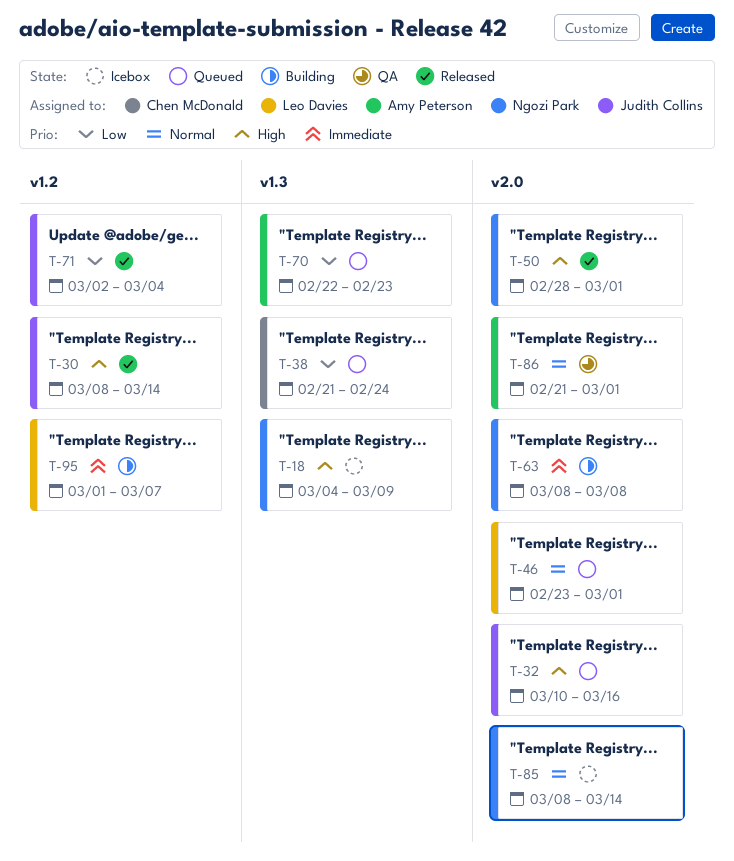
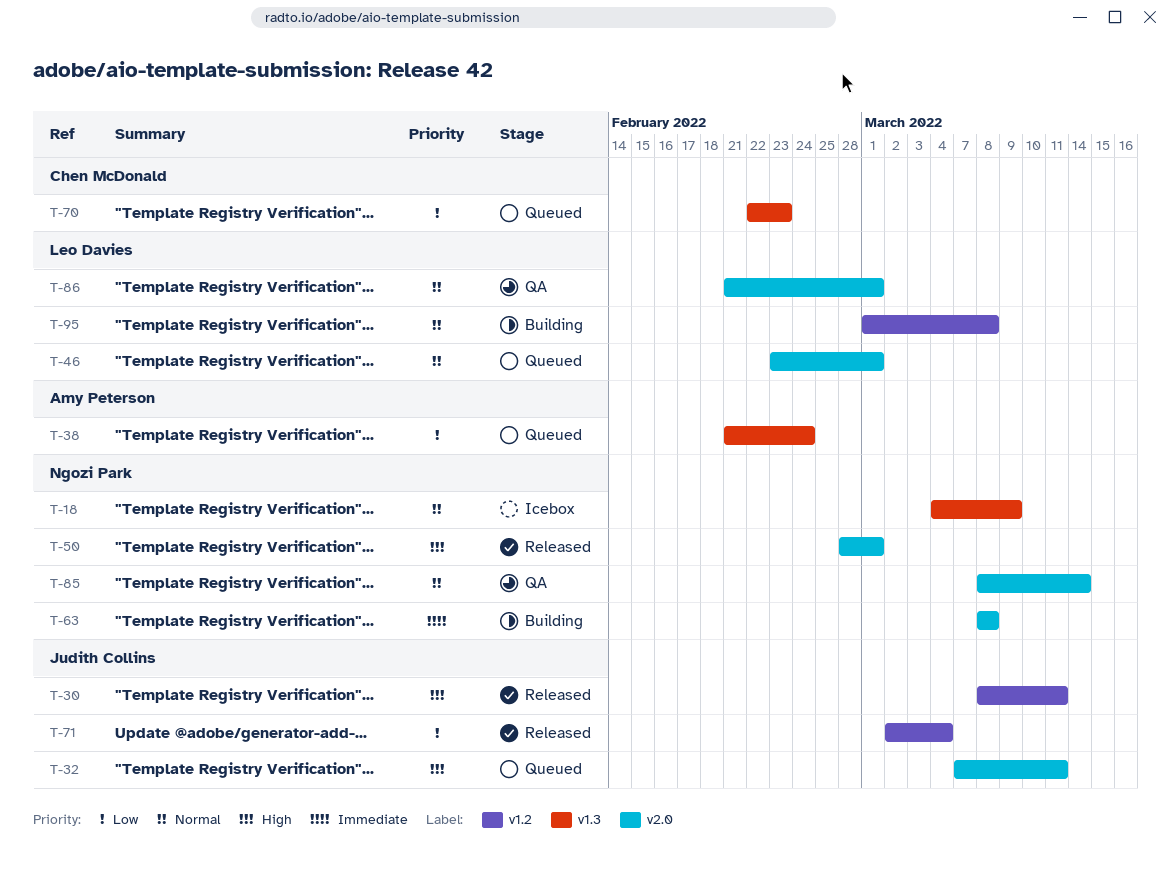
T-18, priority: High -> Normal
T-30, due: Mar 14 -> Mar 11
T-32, start: Mar 10 -> Mar 7
T-32, due: Mar 16 -> Mar 11
T-38, owner: Chen McDonald -> Amy Peterson
T-70, owner: Amy Peterson -> Chen McDonald
T-85, status: Icebox -> QA
T-86, owner: Amy Peterson -> Leo Davies
T-95, priority: Immediate -> Normal
T-95, due: Mar 7 -> Mar 8

